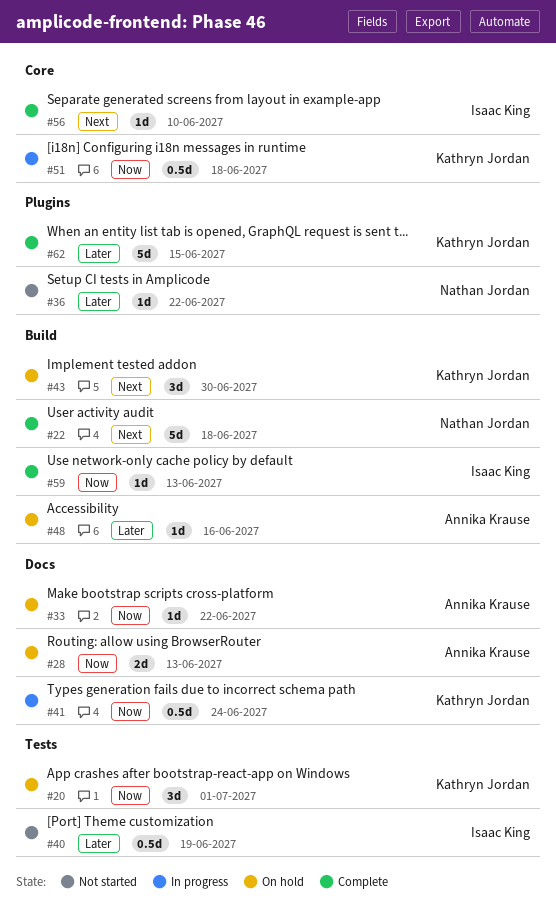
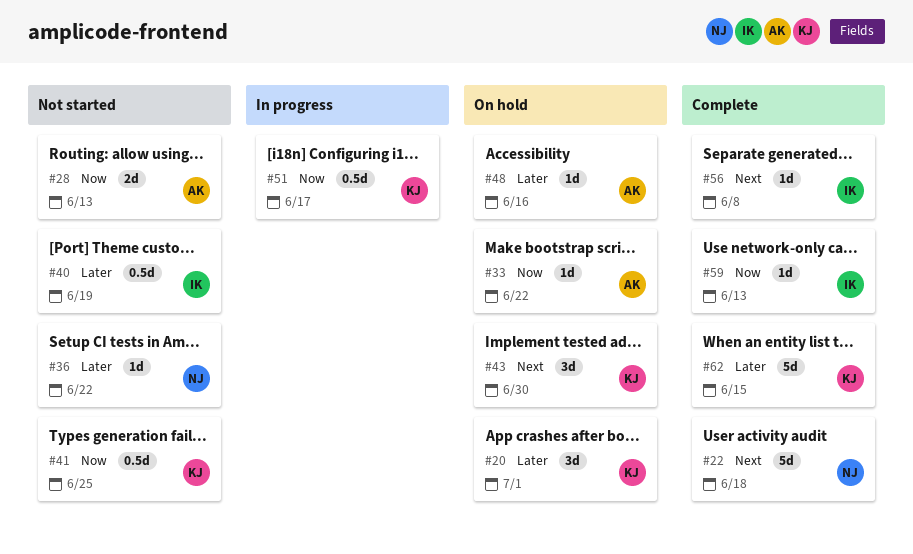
#20, priority: Now -> Later
#28, status: On hold -> Not started
#41, status: In progress -> Not started
#41, due: Jun 24 -> Jun 25
#51, due: Jun 18 -> Jun 17
#56, due: Jun 10 -> Jun 8

